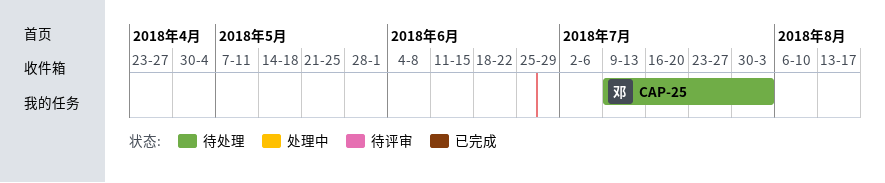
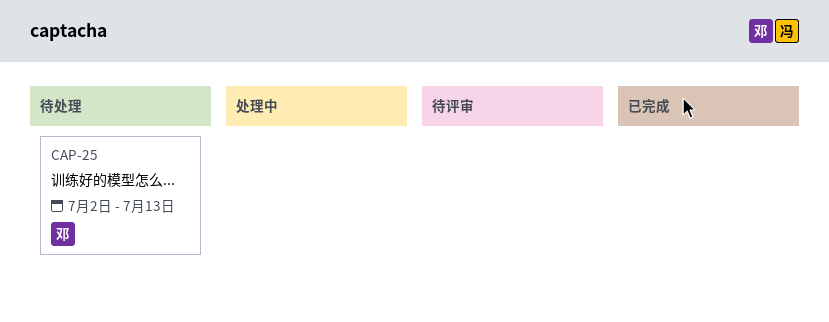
CAP-25, start: Jul 9 -> Jul 2
CAP-25, due: Aug 3 -> Jul 13

